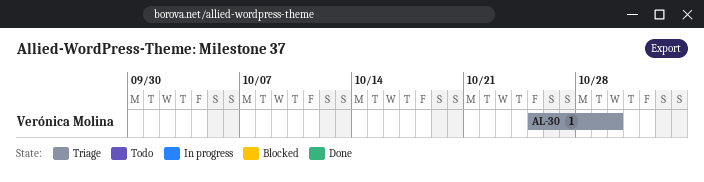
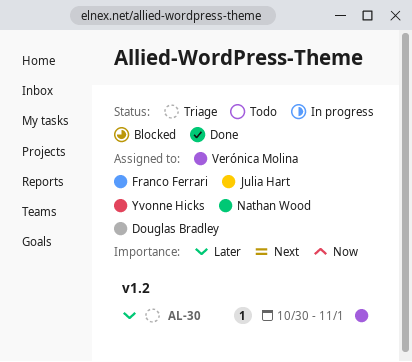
AL-30, start: Oct 25 -> Oct 30
AL-30, due: Oct 30 -> Nov 1

